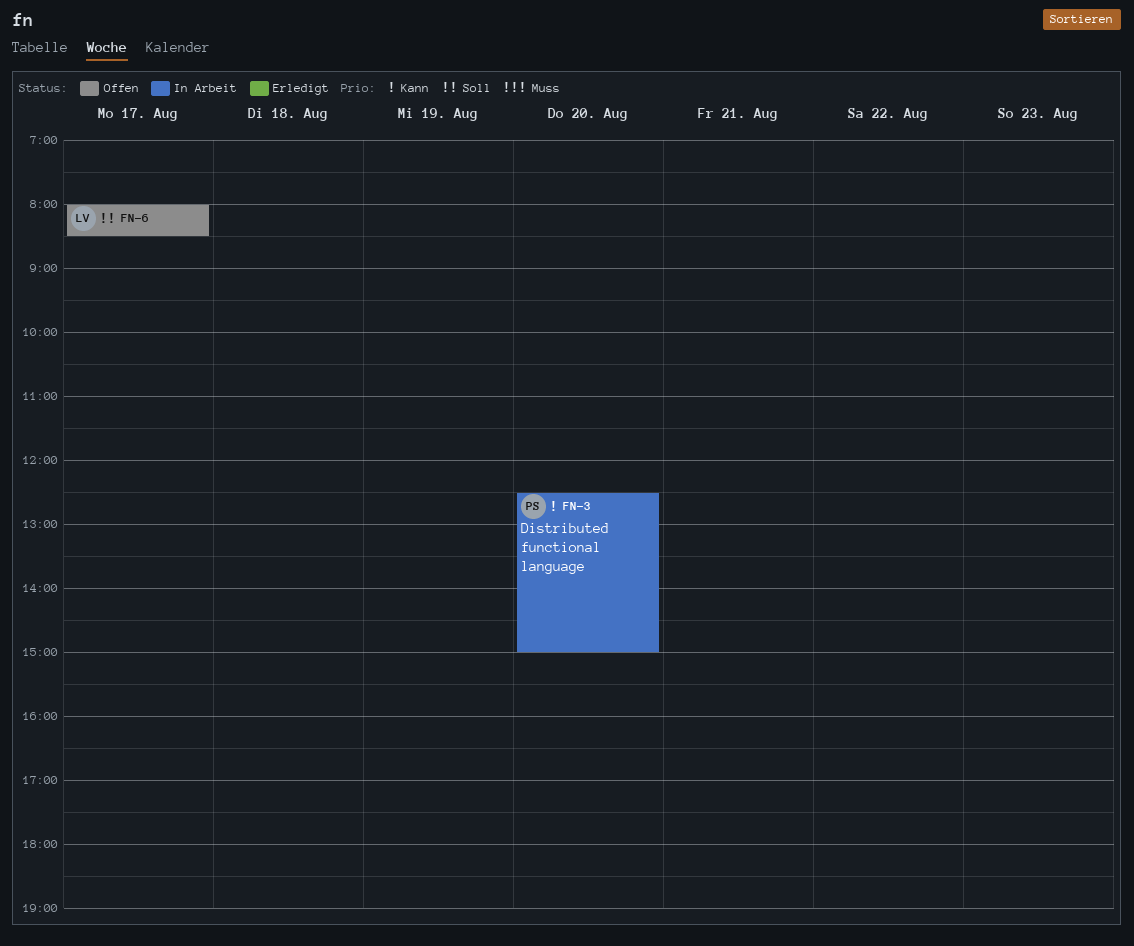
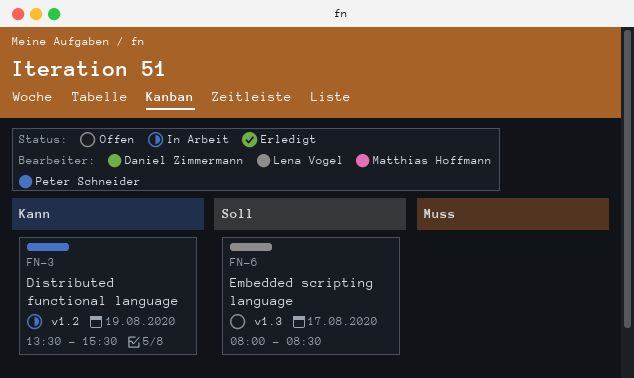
FN-3, day: Aug 20 -> Aug 19
FN-3, begins: 12:30 -> 13:30
FN-3, ends: 15:00 -> 15:30

